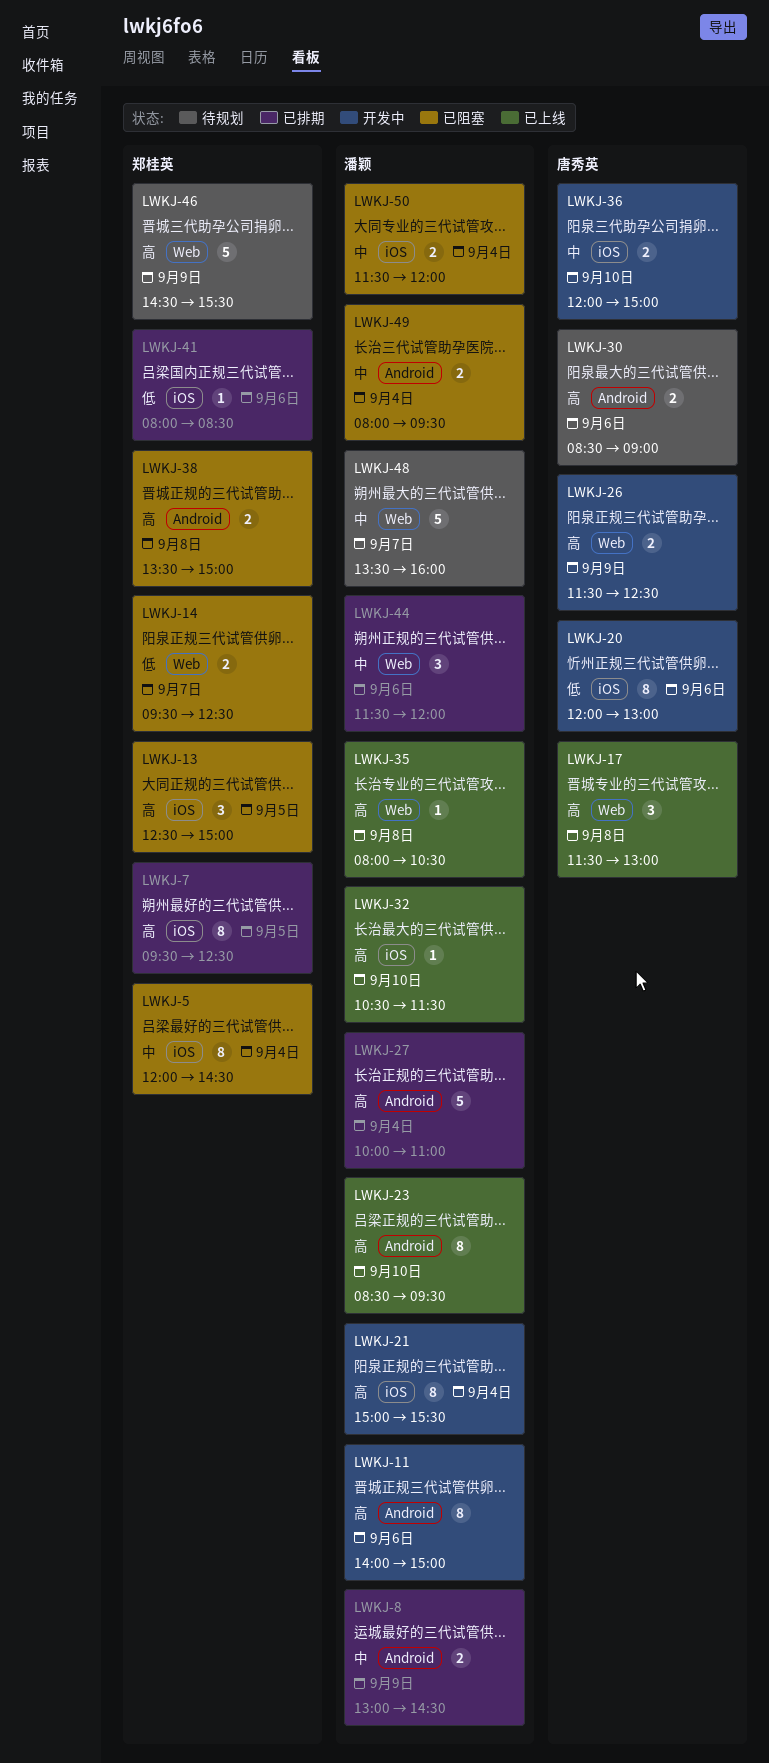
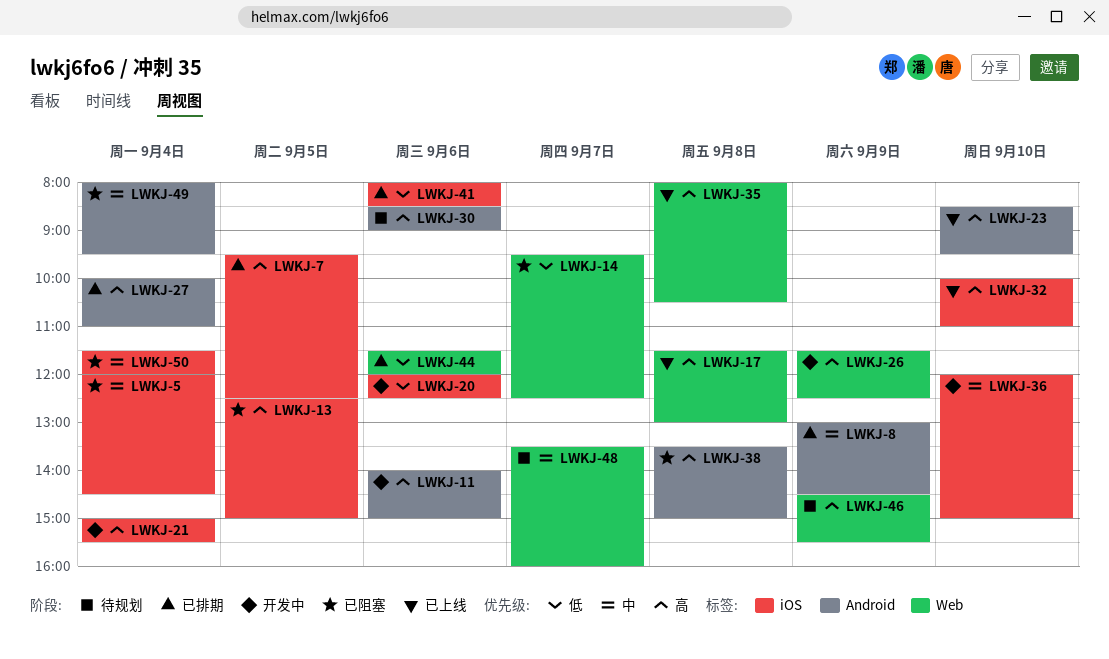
LWKJ-20, ends: 13:00 -> 12:30
LWKJ-32, begins: 10:30 -> 10:00
LWKJ-32, ends: 11:30 -> 11:00
LWKJ-44, priority: 中 -> 低

